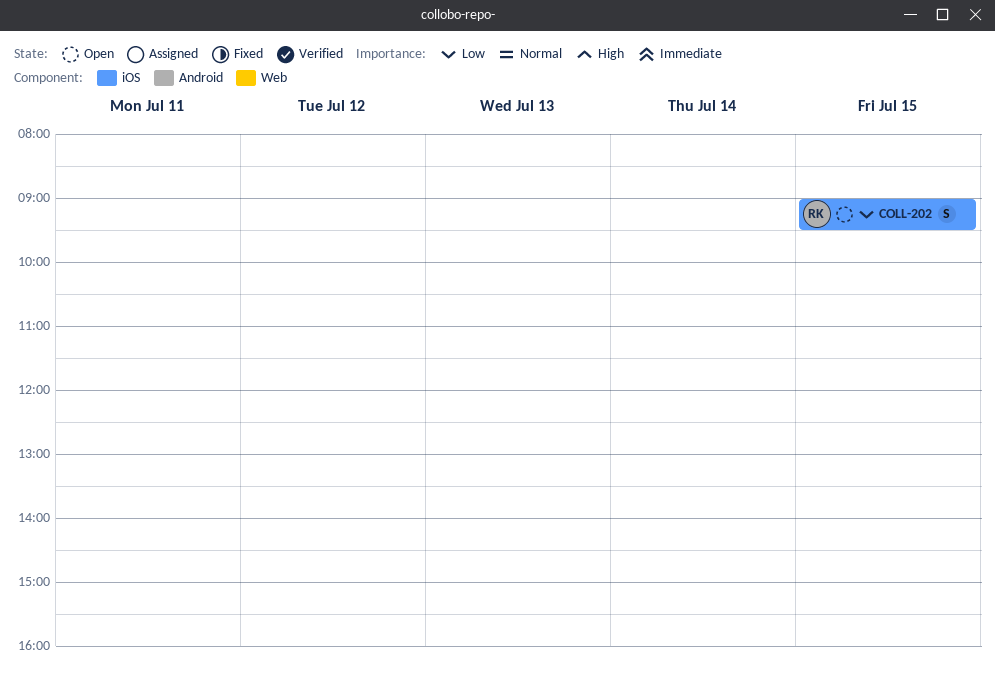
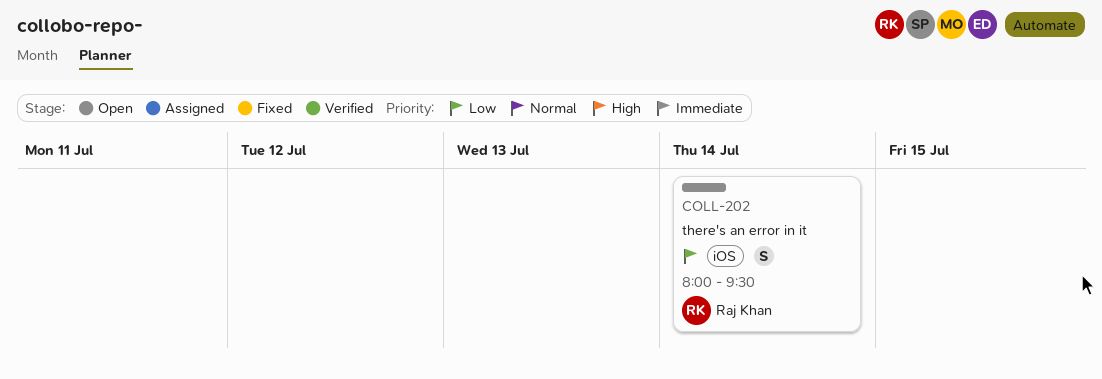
COLL-202, day: Jul 15 -> Jul 14
COLL-202, begins: 09:00 -> 08:00

